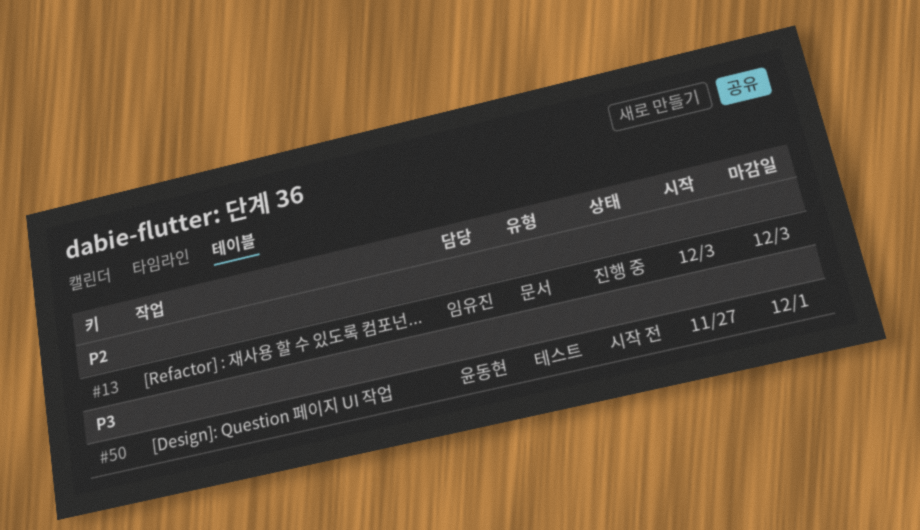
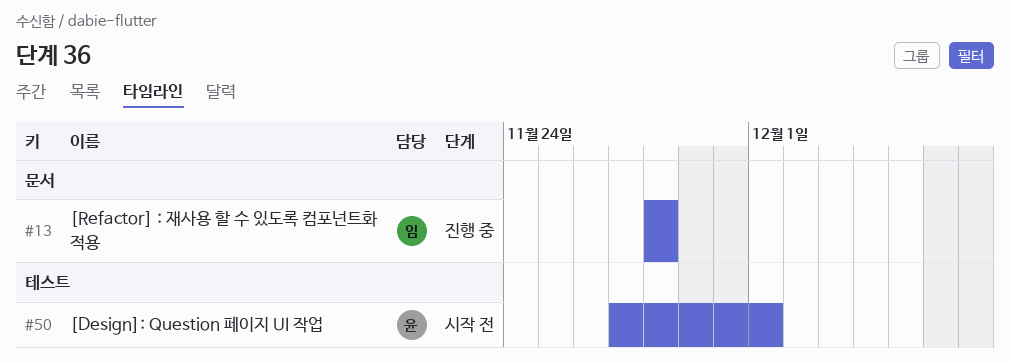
#13, start: Dec 3 -> Nov 28
#13, due: Dec 3 -> Nov 28

